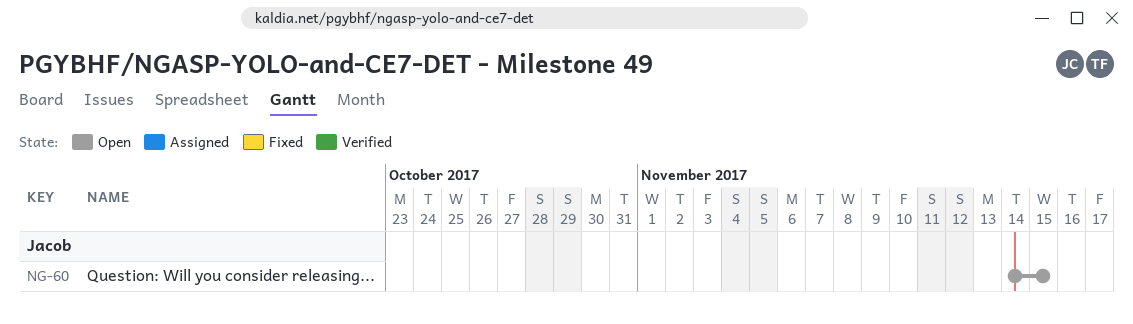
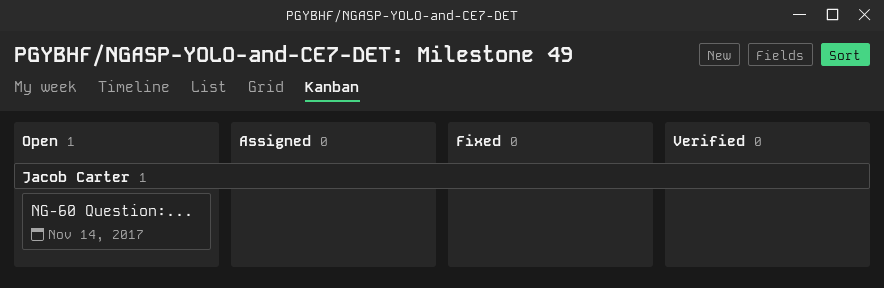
NG-60, due: Nov 15 -> Nov 14

